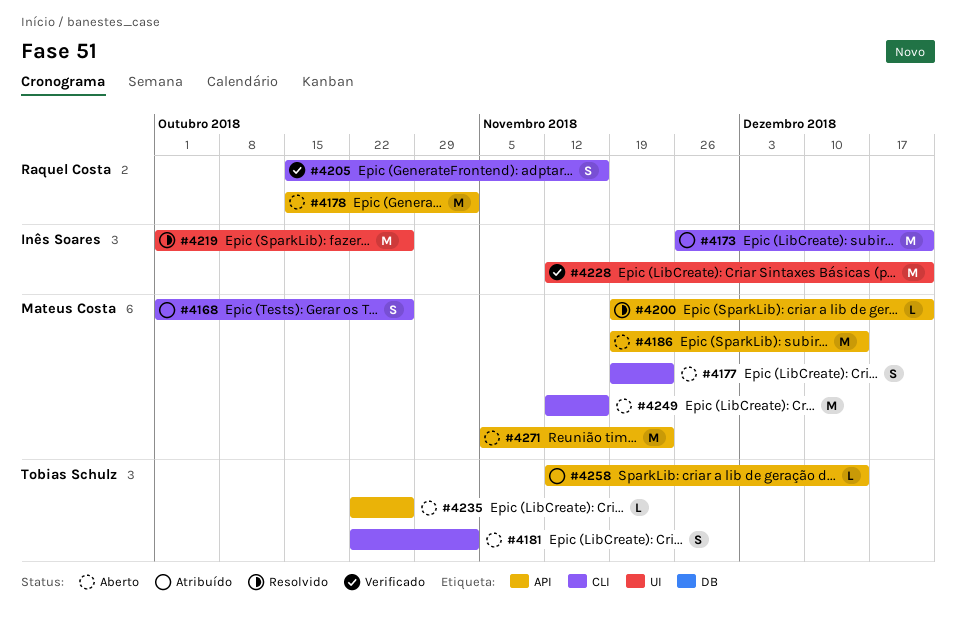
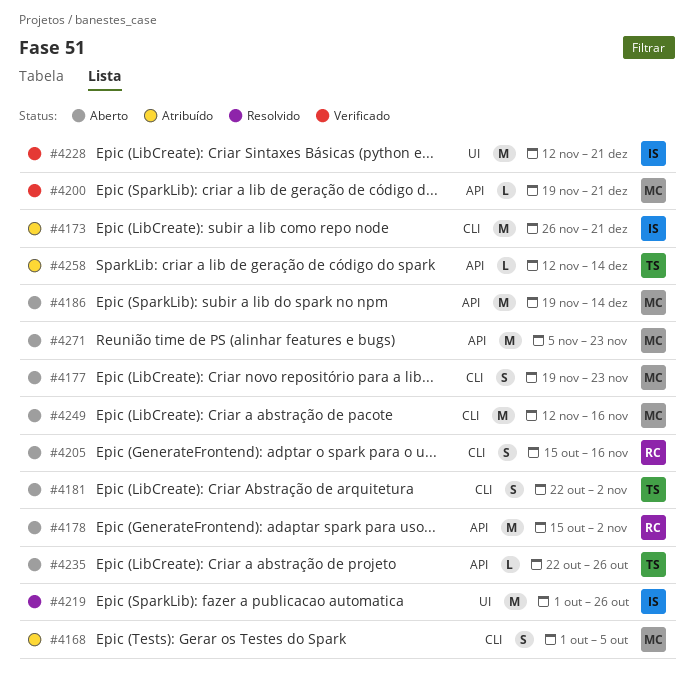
#4168, due: Oct 26 -> Oct 5
#4200, status: Resolvido -> Verificado
#4205, status: Verificado -> Aberto

